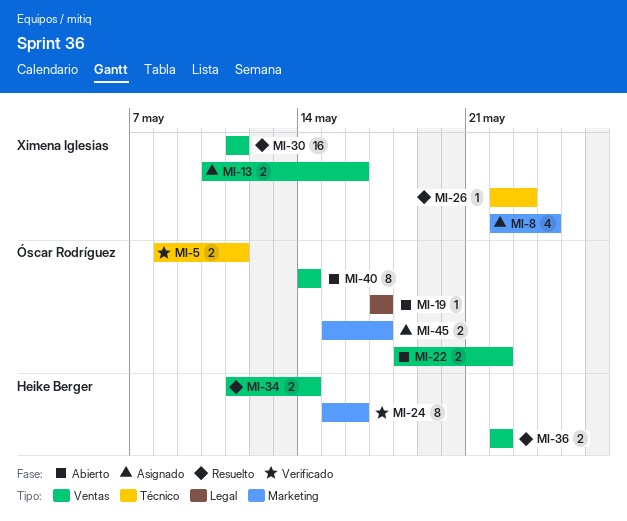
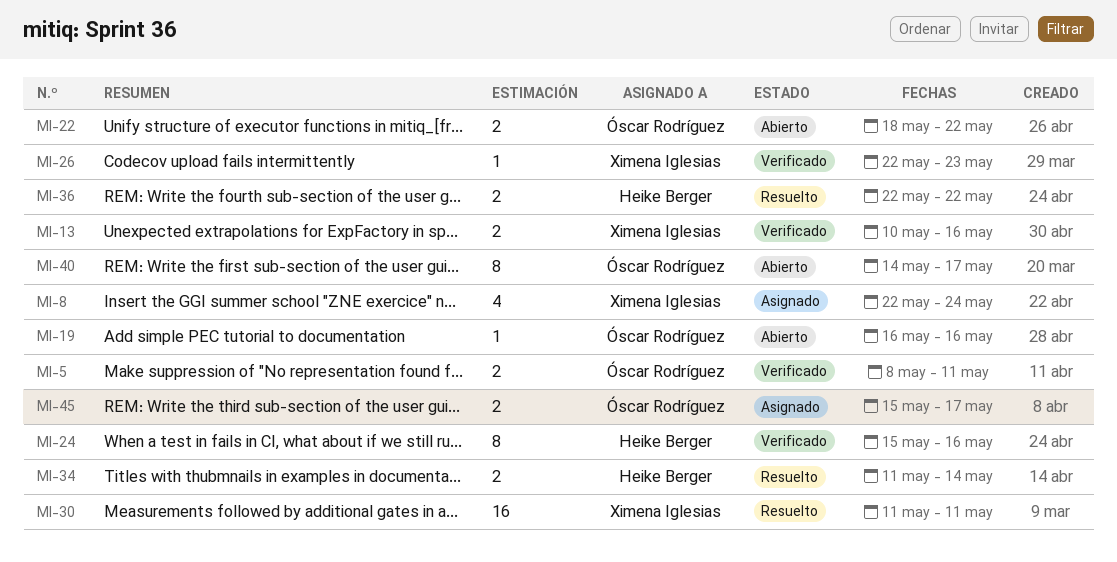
MI-13, status: Asignado -> Verificado
MI-19, start: May 17 -> May 16
MI-19, due: May 17 -> May 16
MI-26, status: Resuelto -> Verificado
MI-40, due: May 14 -> May 17

